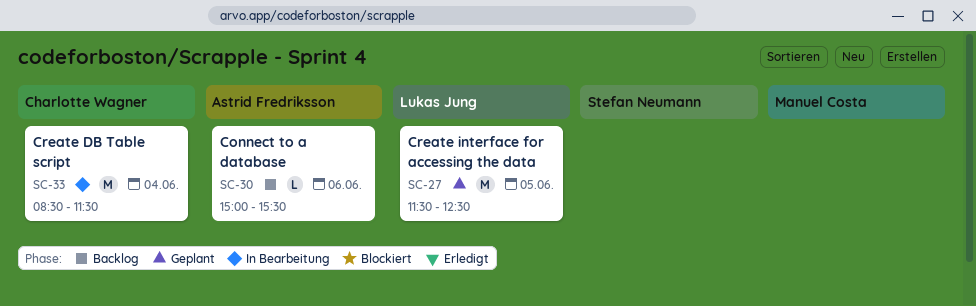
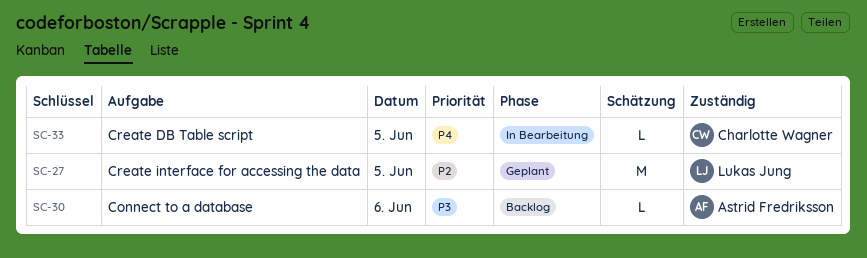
SC-33, estimate: M -> L
SC-33, day: Jun 4 -> Jun 5

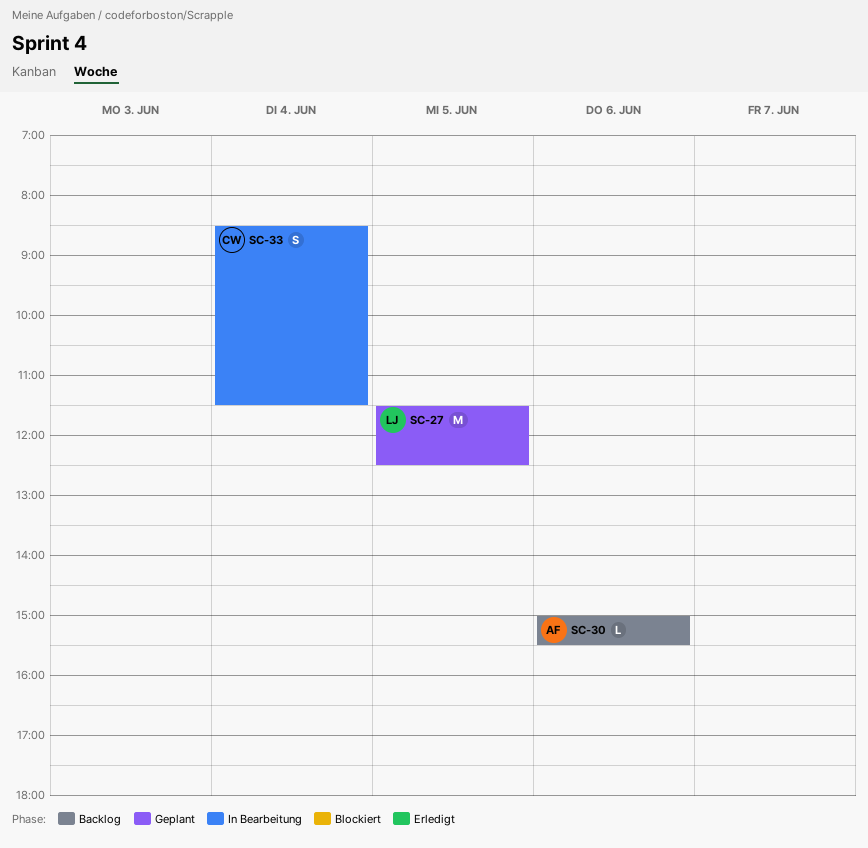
SC-33, estimate: L -> S
SC-33, day: Jun 5 -> Jun 4

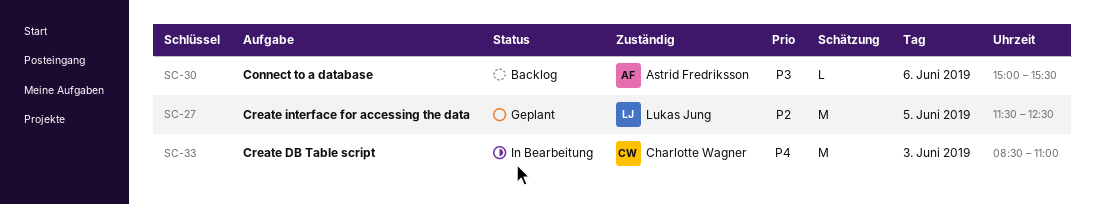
SC-33, estimate: S -> M
SC-33, day: Jun 4 -> Jun 3
SC-33, ends: 11:30 -> 11:00

